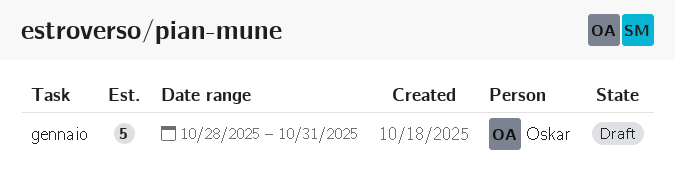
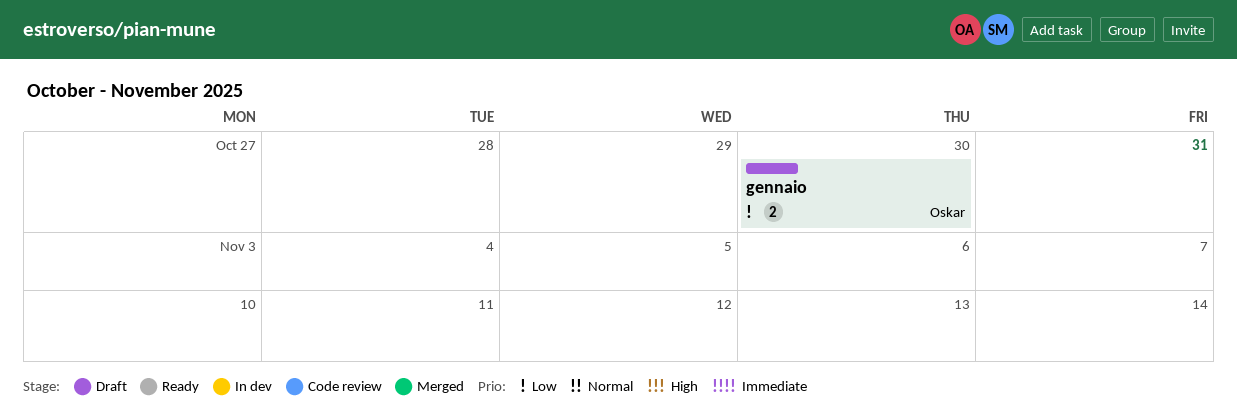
gennaio, estimate: 5 -> 2
gennaio, due: Oct 31 -> Oct 30

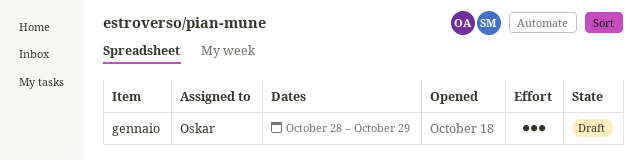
gennaio, estimate: 2 -> 3
gennaio, due: Oct 30 -> Oct 29

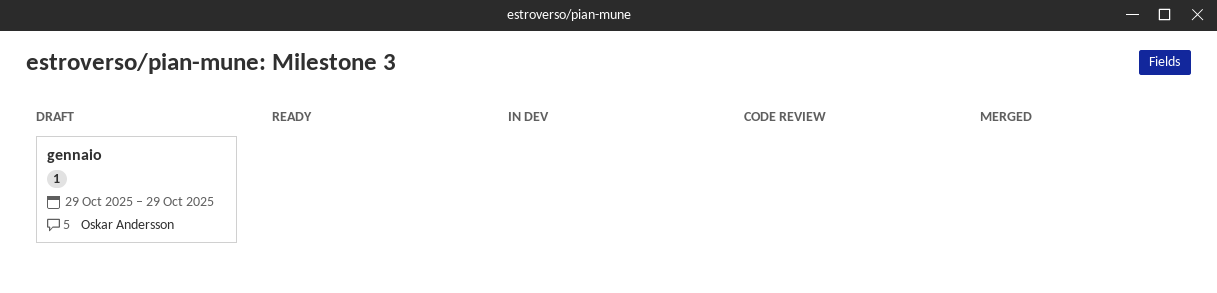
gennaio, estimate: 3 -> 1
gennaio, start: Oct 28 -> Oct 29

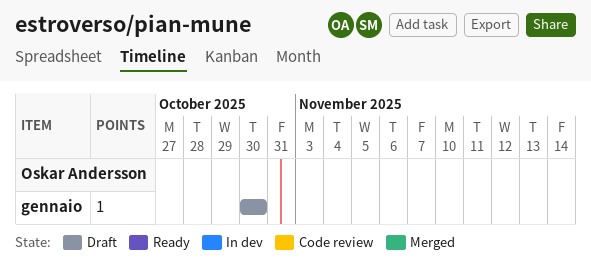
gennaio, start: Oct 29 -> Oct 30
gennaio, due: Oct 29 -> Oct 30

